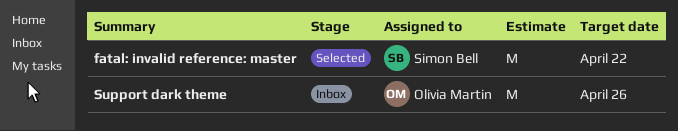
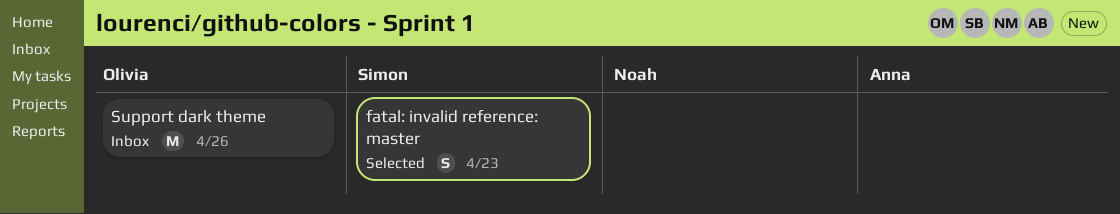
fatal: invalid reference: master, estimate: M -> S
fatal: invalid reference: master, due: Apr 22 -> Apr 23

